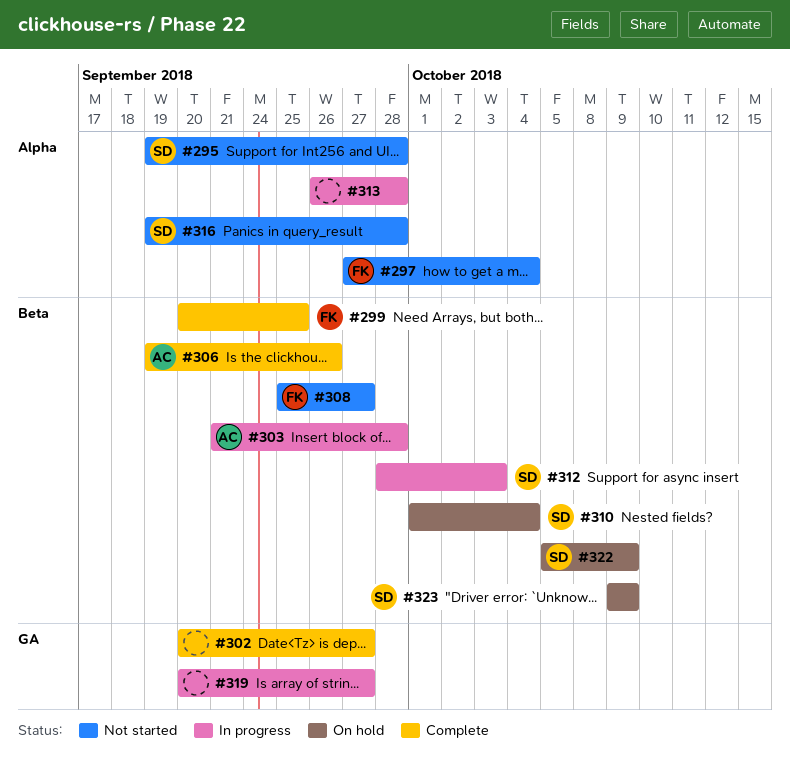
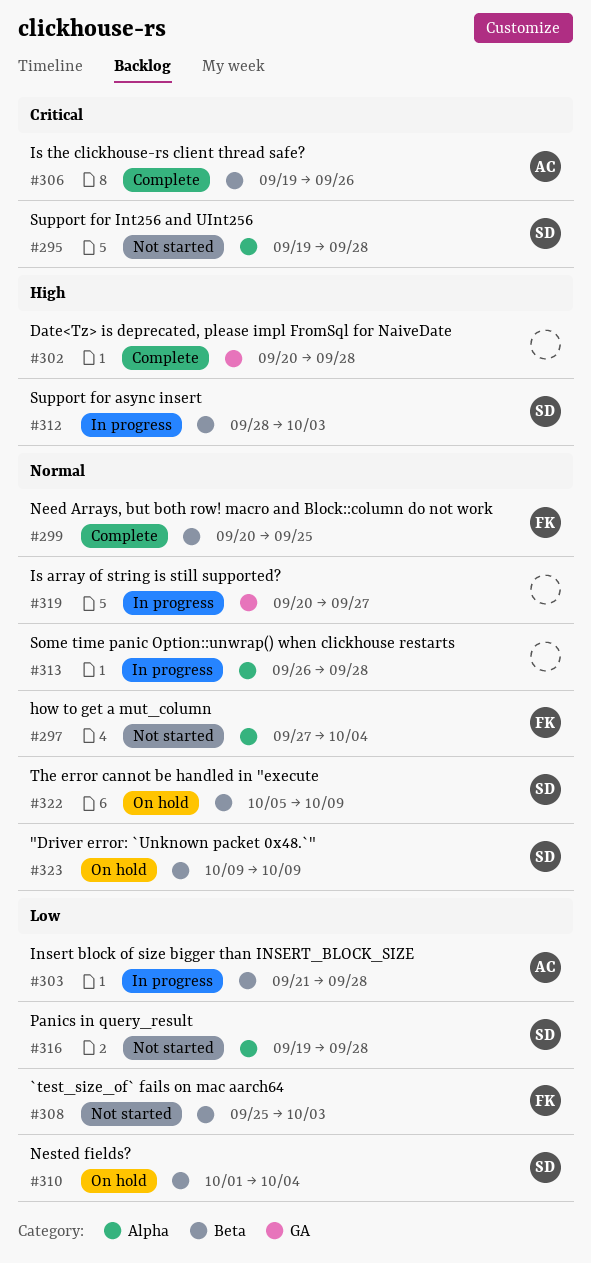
#302, due: Sep 27 -> Sep 28
#308, due: Sep 27 -> Oct 3

